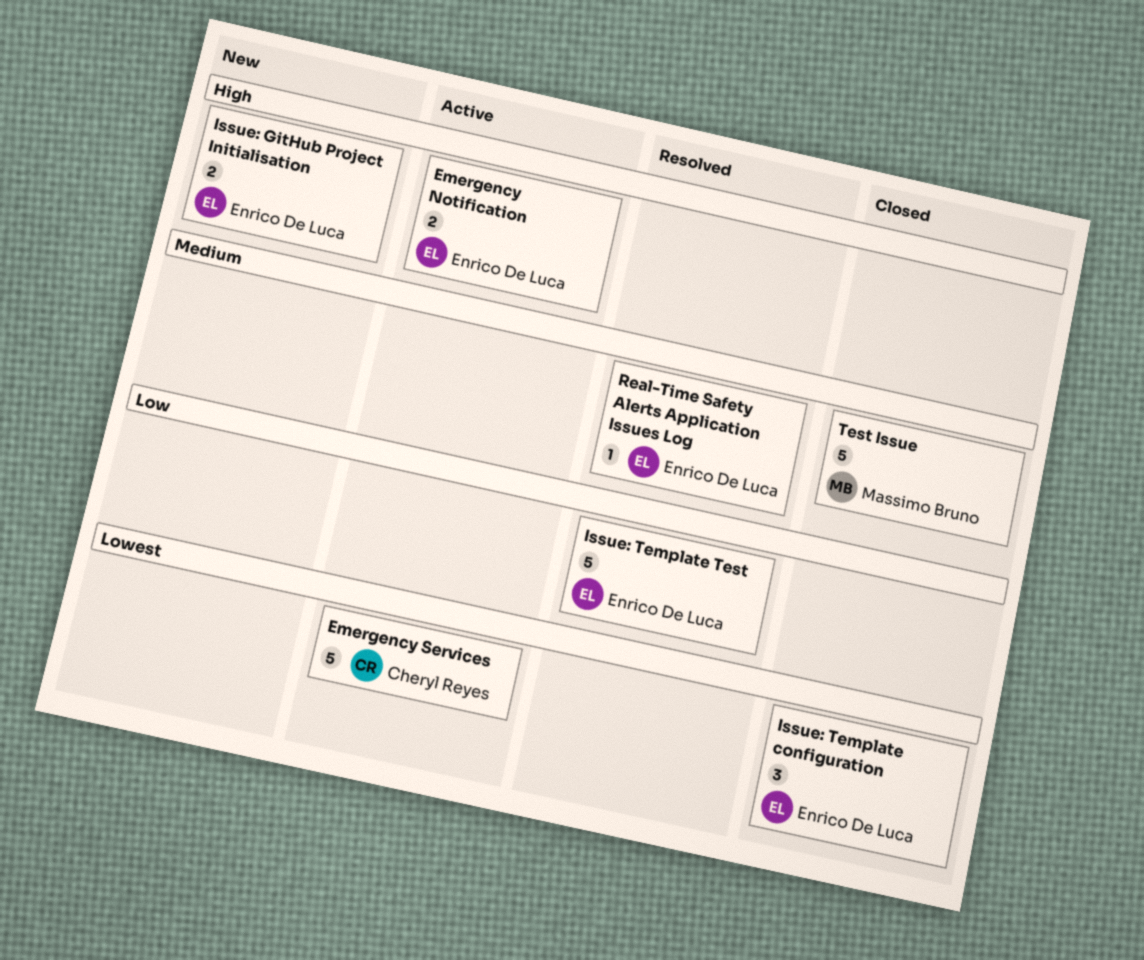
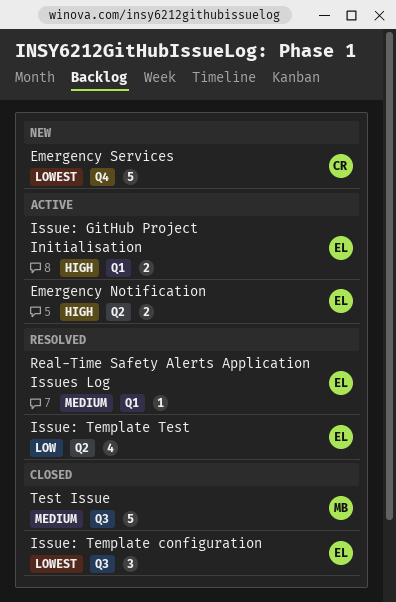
Emergency Services, status: Active -> New
Issue: GitHub Project Initialisation, status: New -> Active
Issue: Template Test, estimate: 5 -> 4

